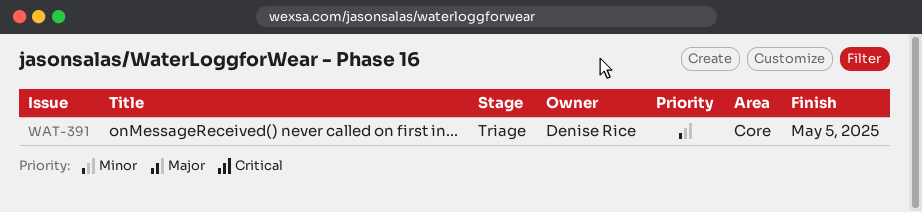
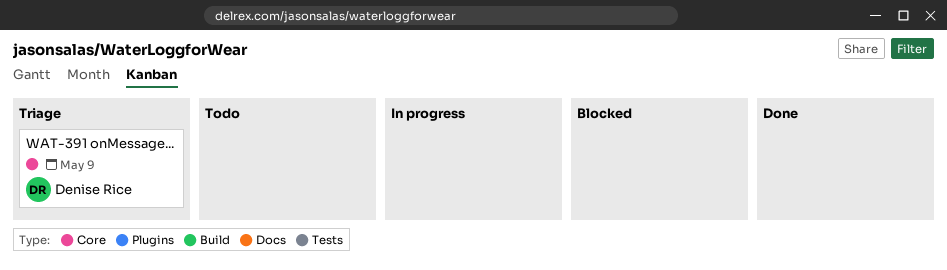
WAT-391, due: May 5 -> May 9

